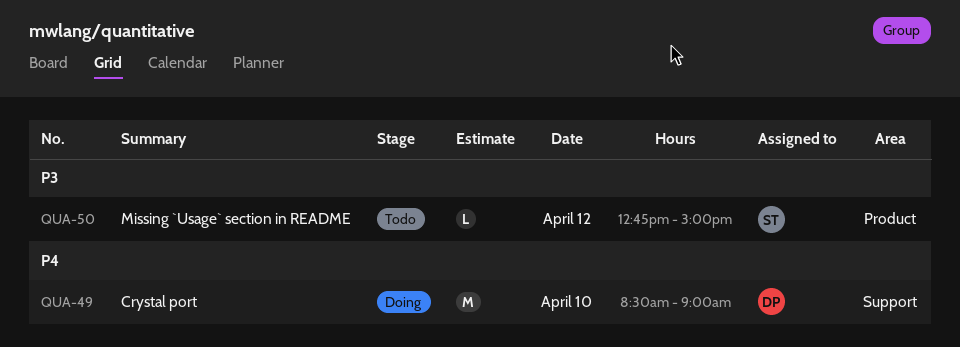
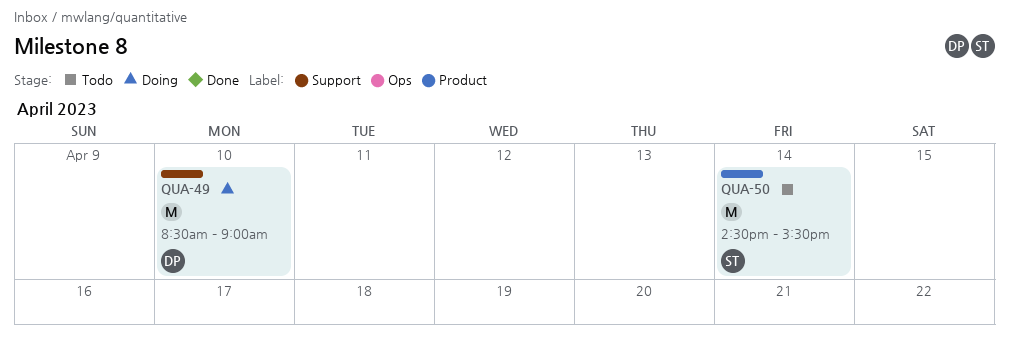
QUA-50, estimate: L -> M
QUA-50, day: Apr 12 -> Apr 14
QUA-50, begins: 12:45 -> 14:30
QUA-50, ends: 15:00 -> 15:30

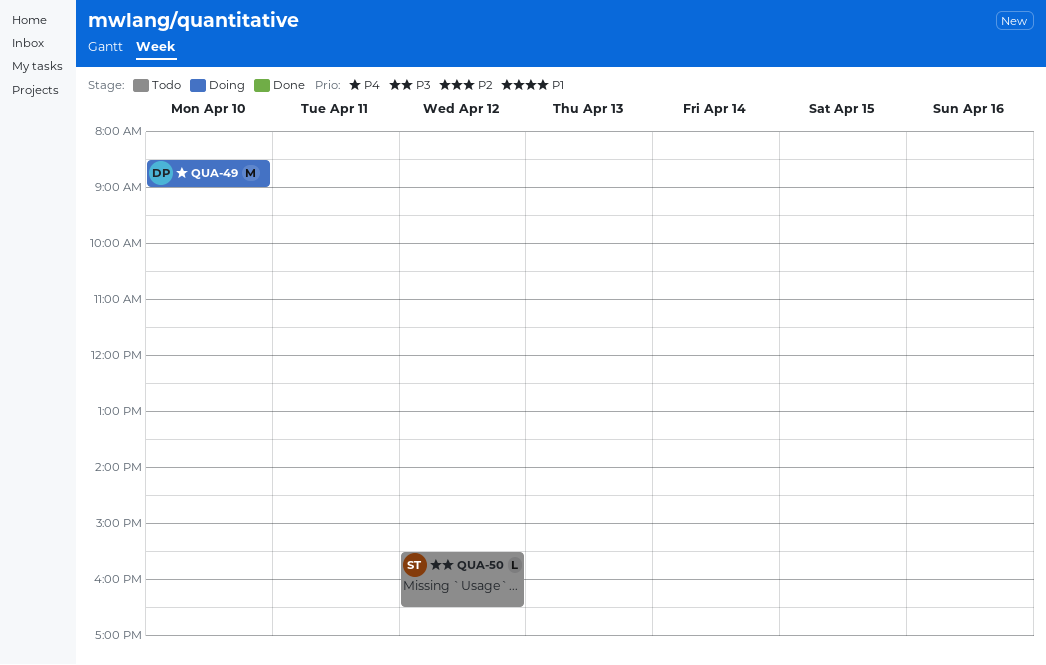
QUA-50, estimate: M -> L
QUA-50, day: Apr 14 -> Apr 12
QUA-50, begins: 14:30 -> 15:30
QUA-50, ends: 15:30 -> 16:30

